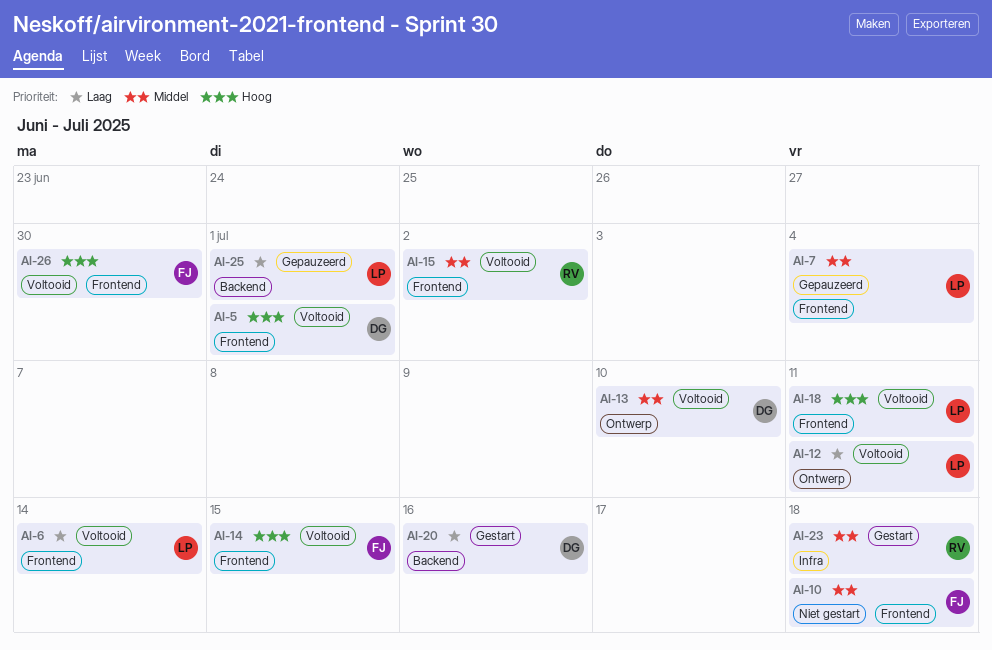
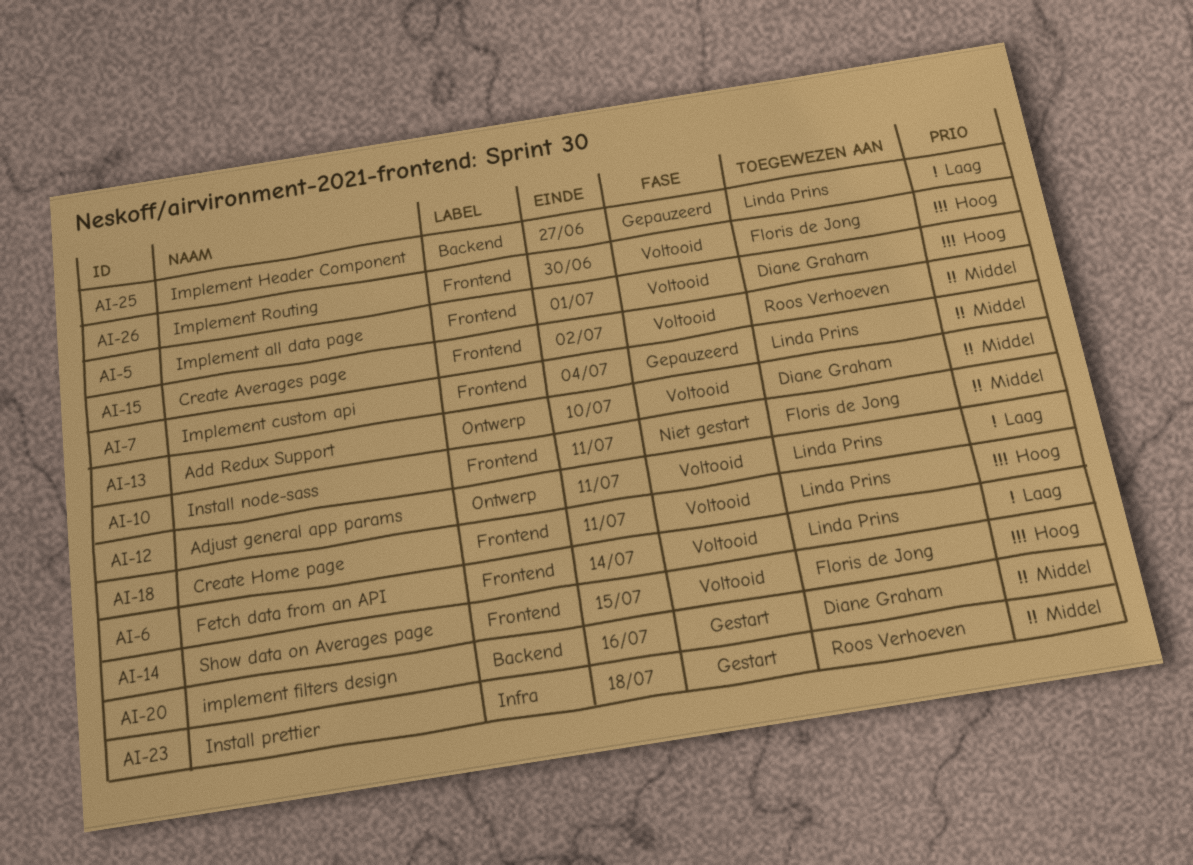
AI-10, due: Jul 18 -> Jul 11
AI-20, priority: Laag -> Middel
AI-25, due: Jul 1 -> Jun 27

